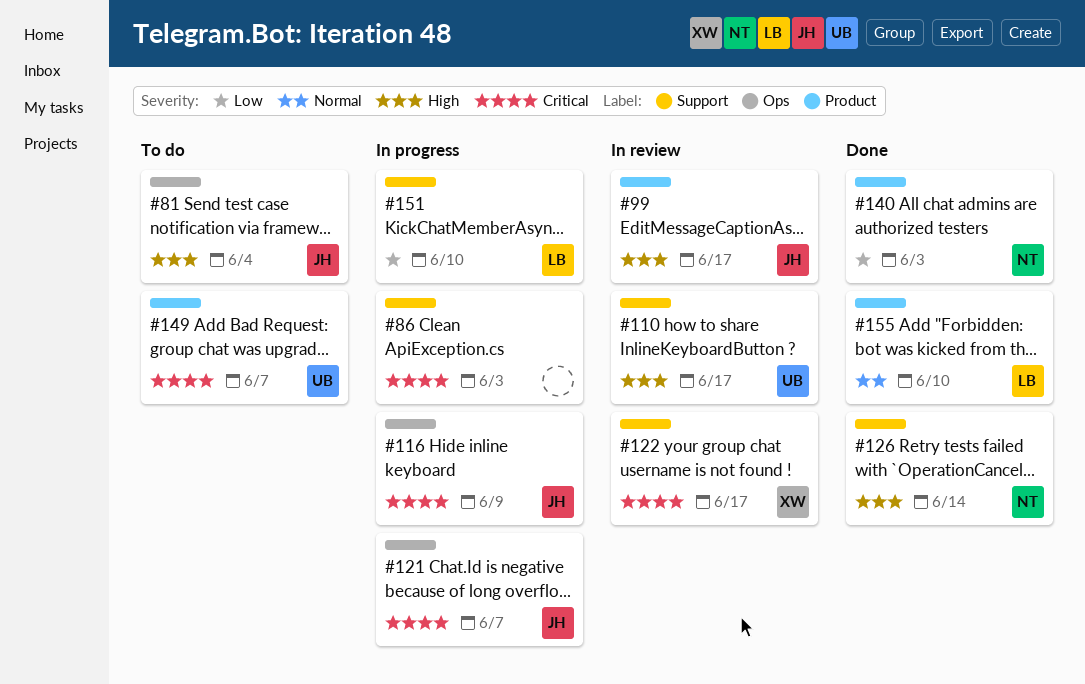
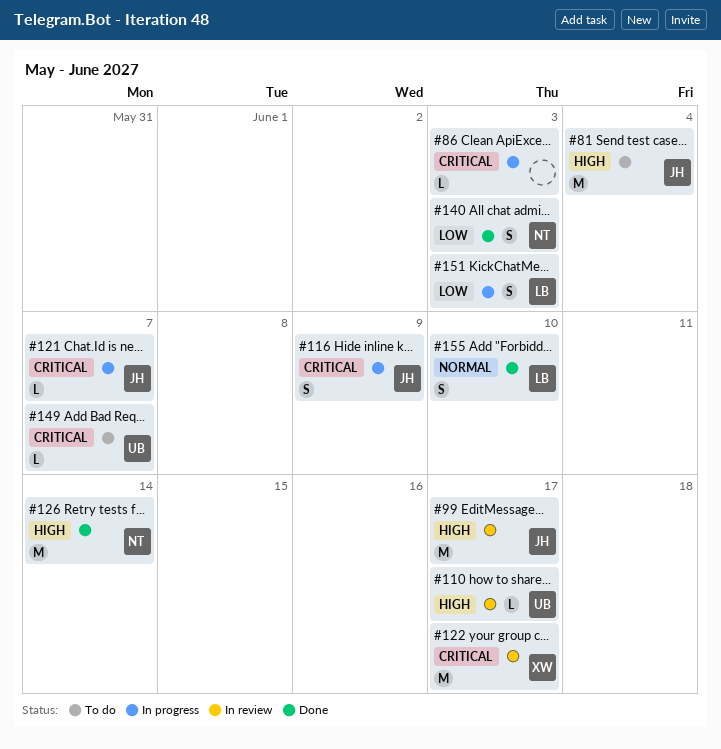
#151, due: Jun 10 -> Jun 3

